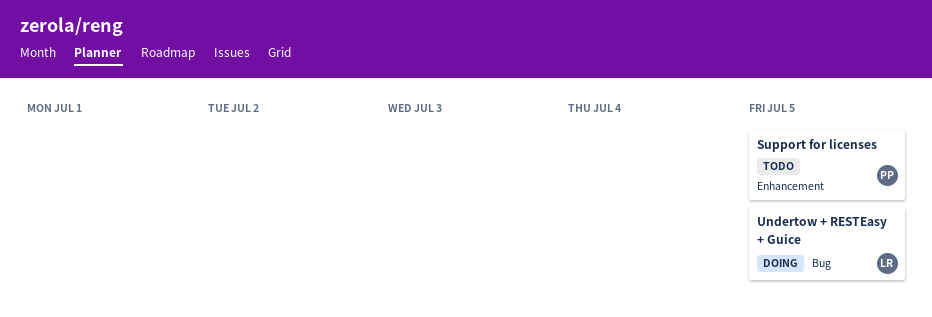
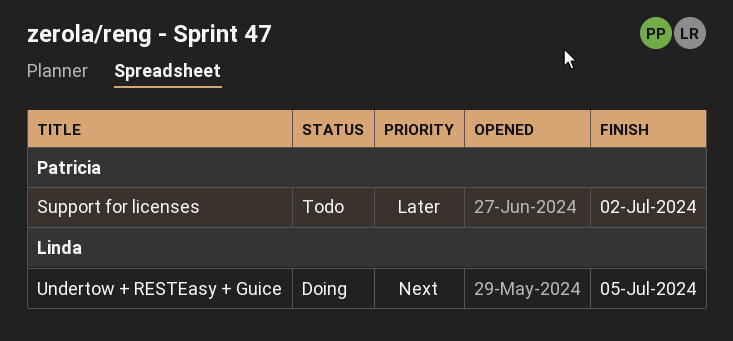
Support for licenses, due: Jul 5 -> Jul 2

